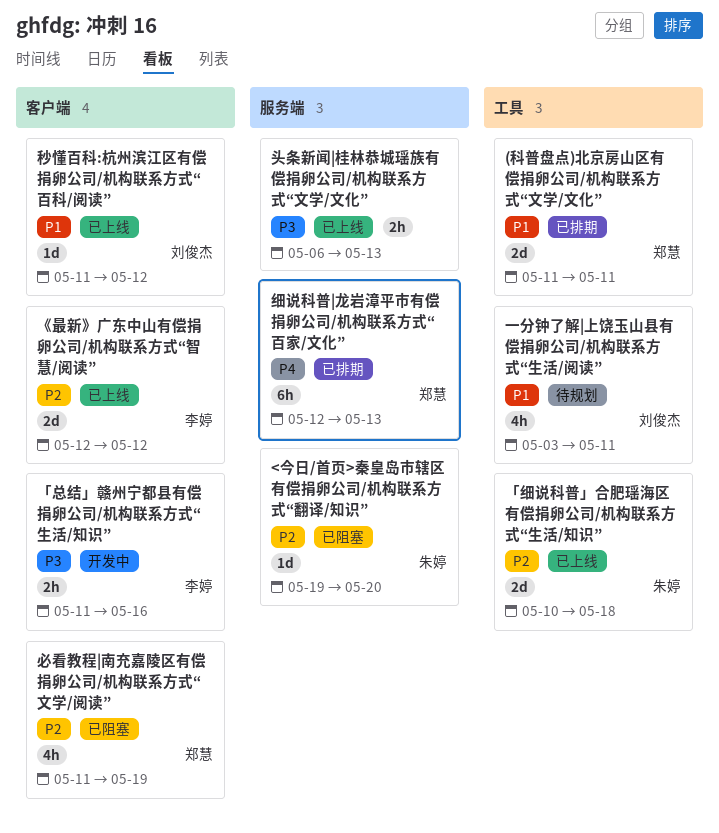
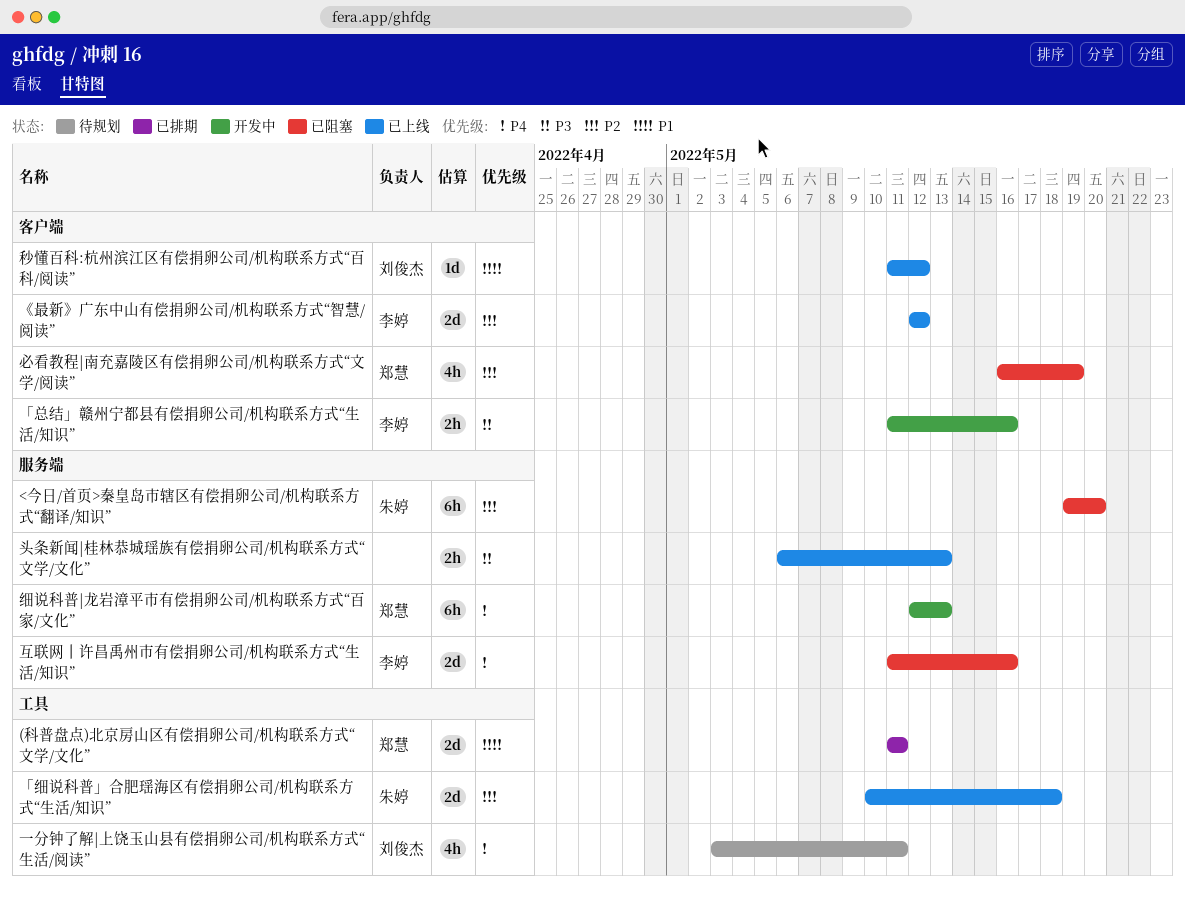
<今日/首页>秦皇岛市辖区有偿捐卵公司/机构联系方式“翻译/知识”, estimate: 1d -> 6h
一分钟了解|上饶玉山县有偿捐卵公司/机构联系方式“生活/阅读”, priority: P1 -> P4
互联网丨许昌禹州市有偿捐卵公司/机构联系方式“生活/知识”: none -> present
必看教程|南充嘉陵区有偿捐卵公司/机构联系方式“文学/阅读”, start: May 11 -> May 16
细说科普|龙岩漳平市有偿捐卵公司/机构联系方式“百家/文化”, status: 已排期 -> 开发中

